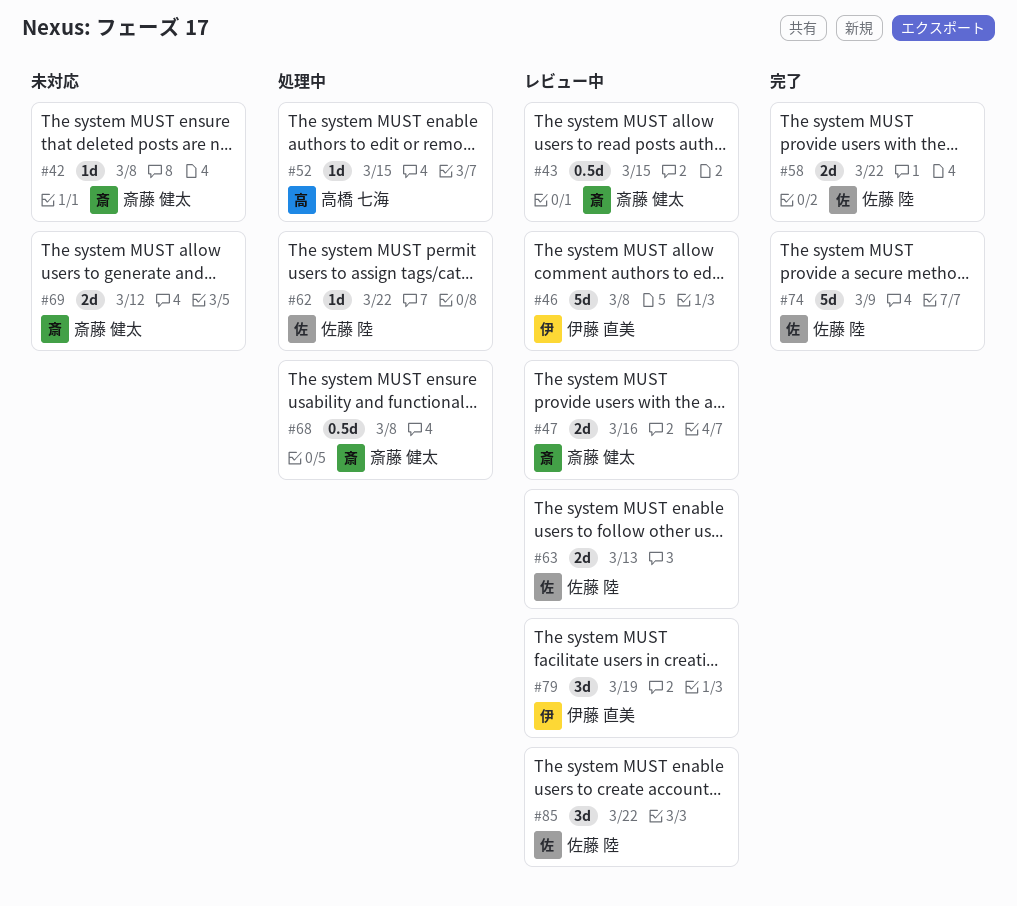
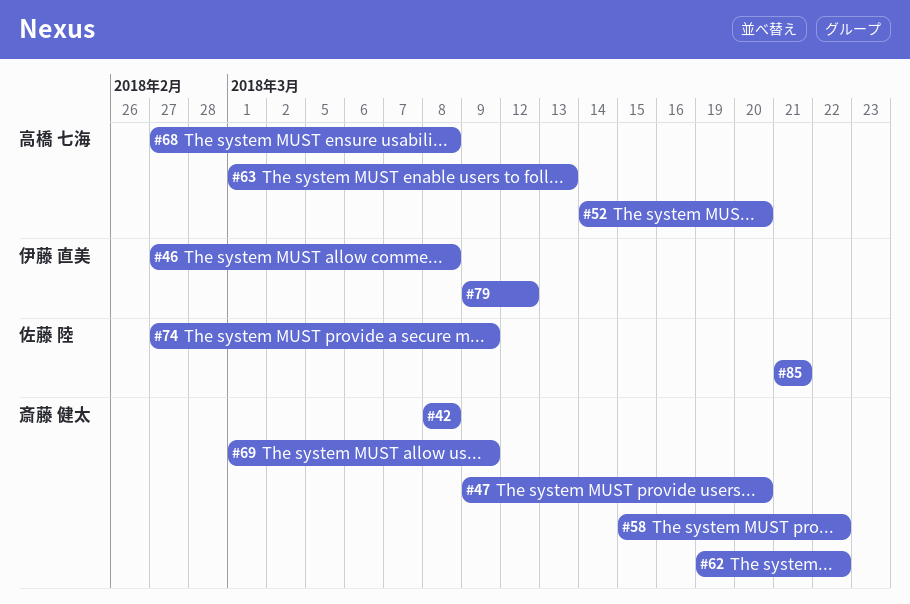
#43: present -> none
#47, due: Mar 16 -> Mar 20
#52, due: Mar 15 -> Mar 20
#58, owner: 佐藤 陸 -> 斎藤 健太
#62, owner: 佐藤 陸 -> 斎藤 健太
#63, owner: 佐藤 陸 -> 高橋 七海
#68, owner: 斎藤 健太 -> 高橋 七海
#69, due: Mar 12 -> Mar 9
#79, due: Mar 19 -> Mar 12
#85, due: Mar 22 -> Mar 21

